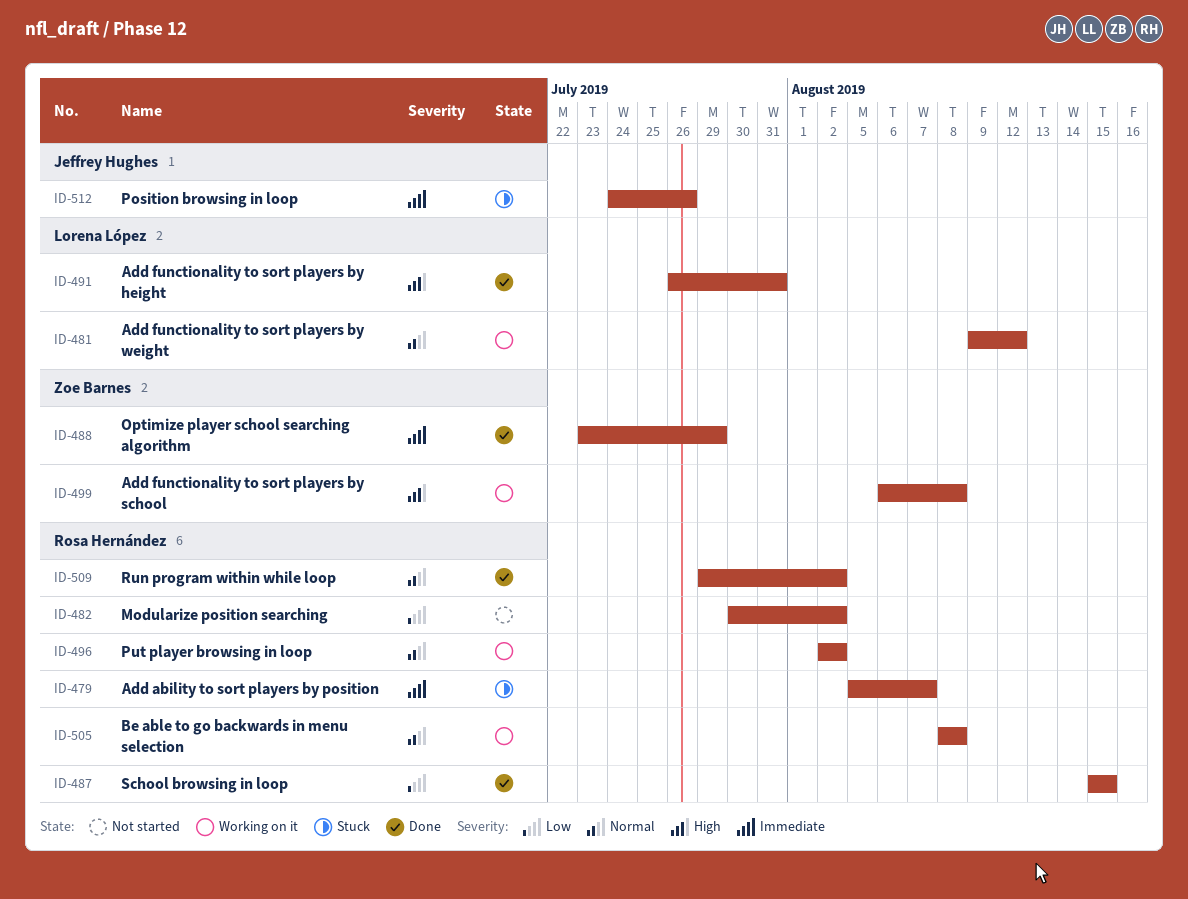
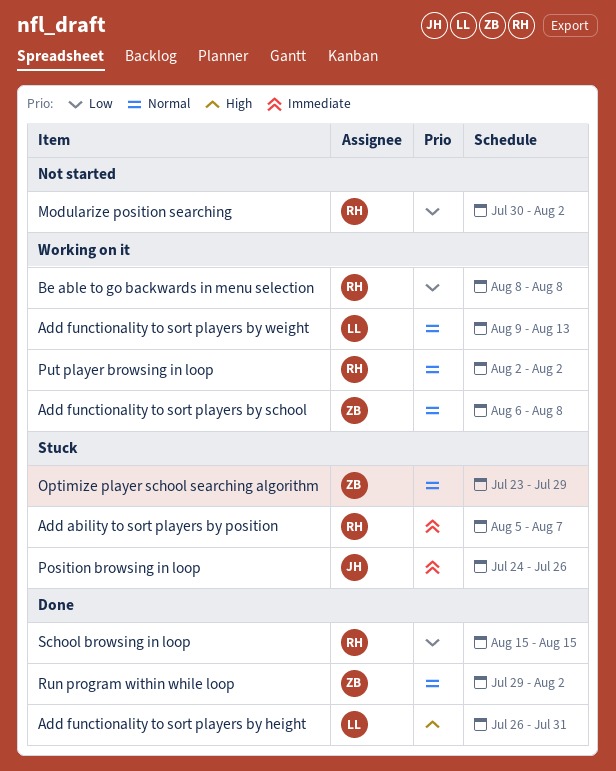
Add functionality to sort players by school, priority: High -> Normal
Add functionality to sort players by weight, due: Aug 12 -> Aug 13
Be able to go backwards in menu selection, priority: Normal -> Low
Optimize player school searching algorithm, status: Done -> Stuck
Optimize player school searching algorithm, priority: Immediate -> Normal
Run program within while loop, owner: Rosa Hernández -> Zoe Barnes

